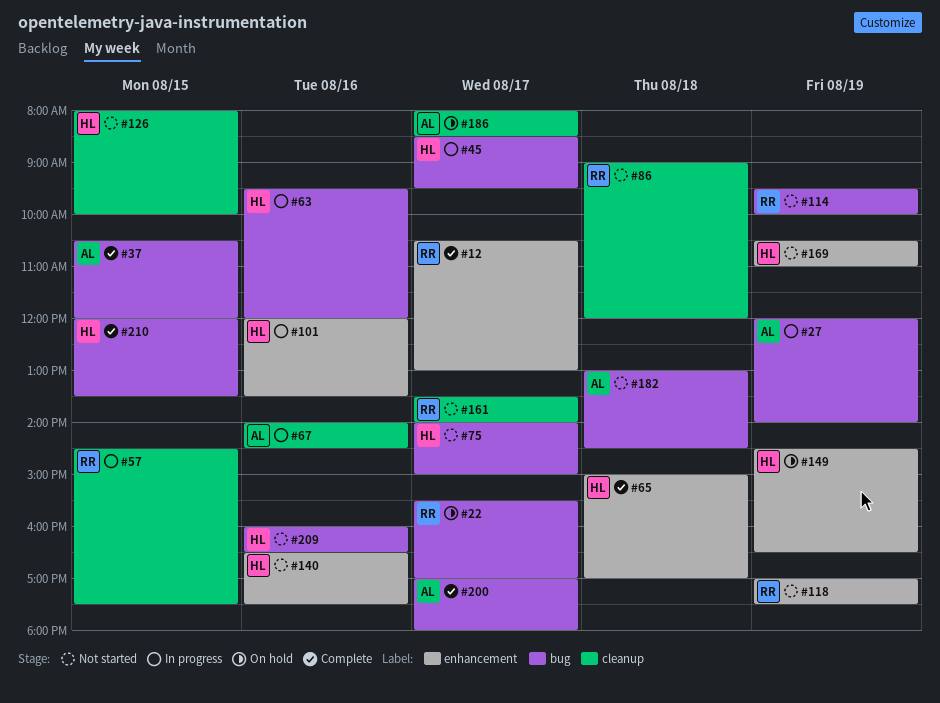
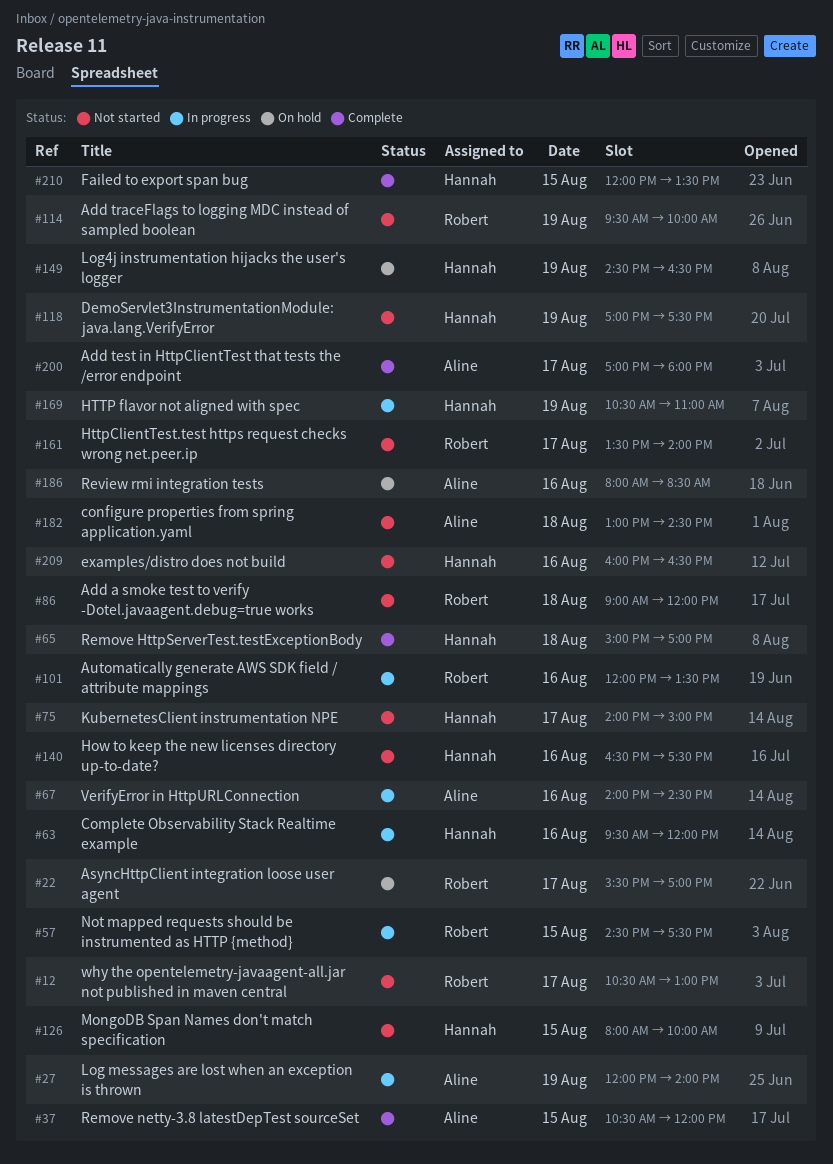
#12, status: Complete -> Not started
#45: present -> none
#101, owner: Hannah -> Robert
#118, owner: Robert -> Hannah
#169, status: Not started -> In progress
#186, day: Aug 17 -> Aug 16

